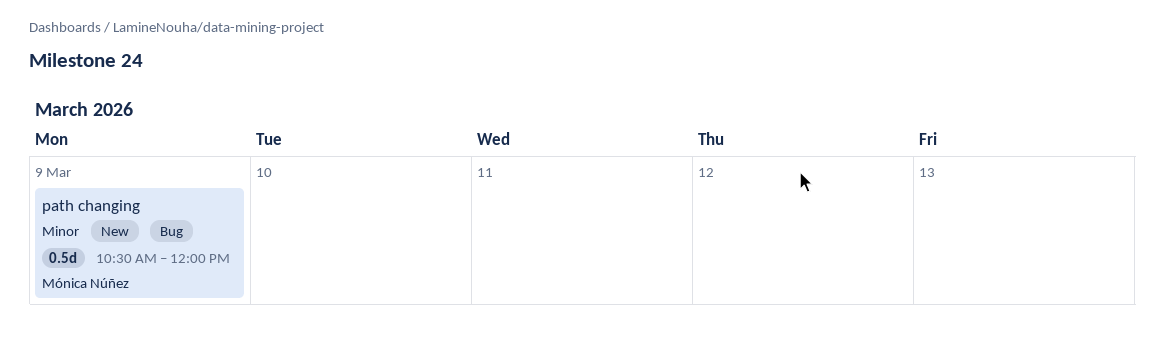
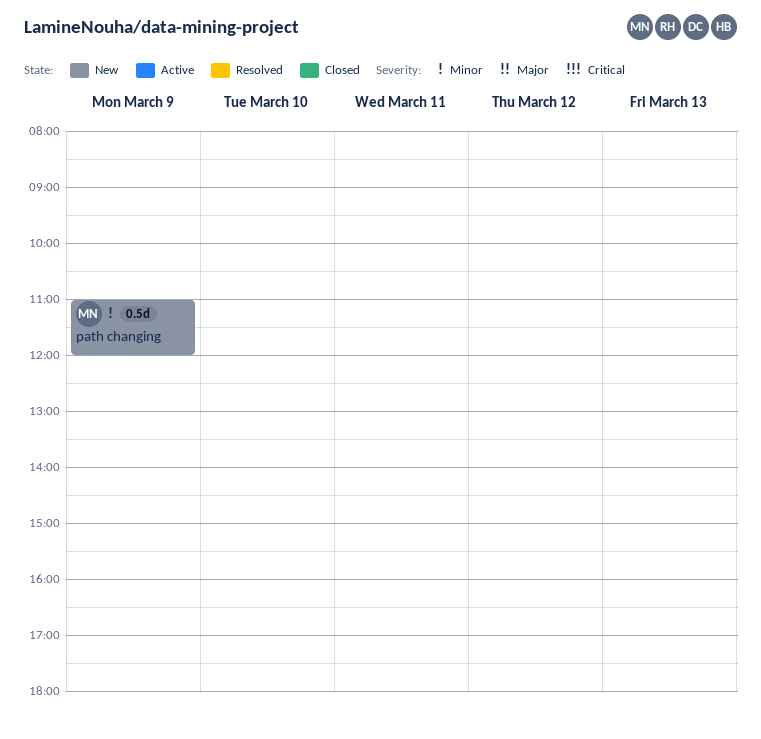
path changing, begins: 10:30 -> 11:00

